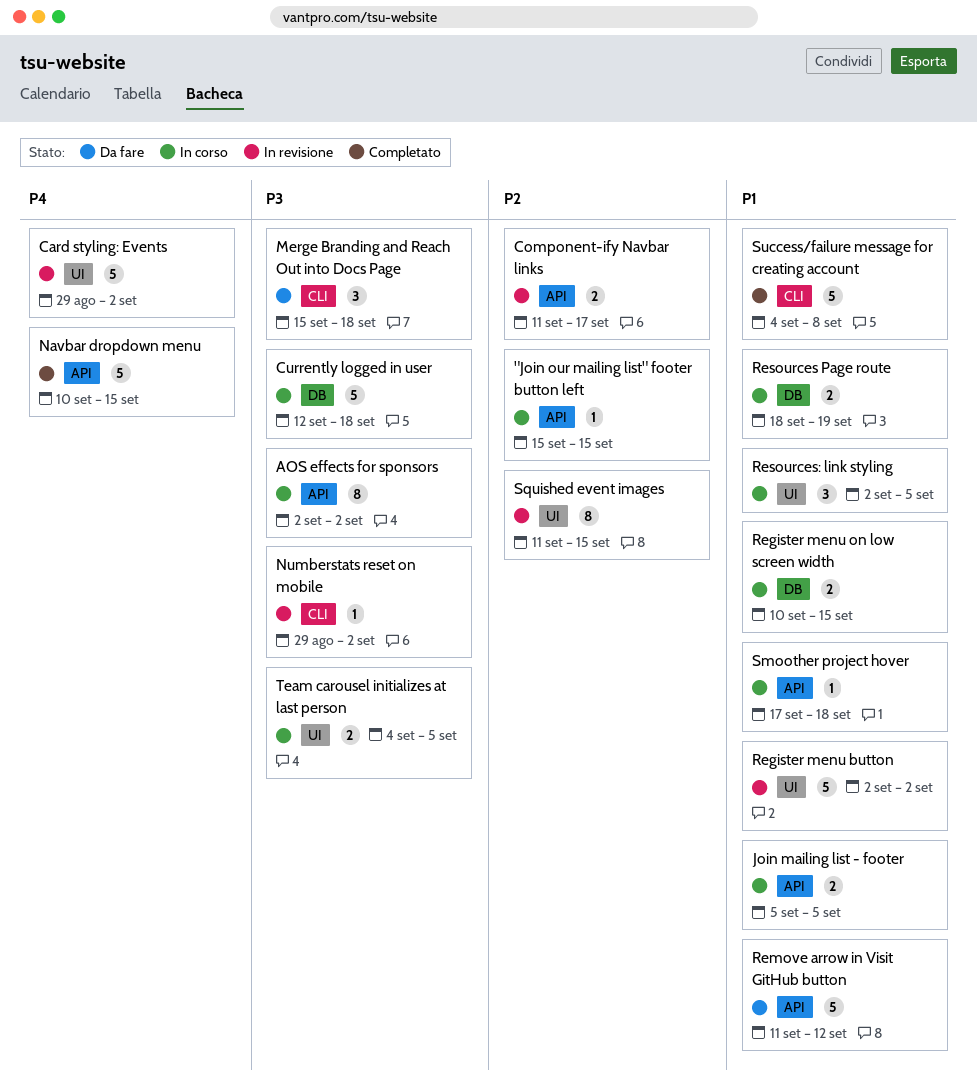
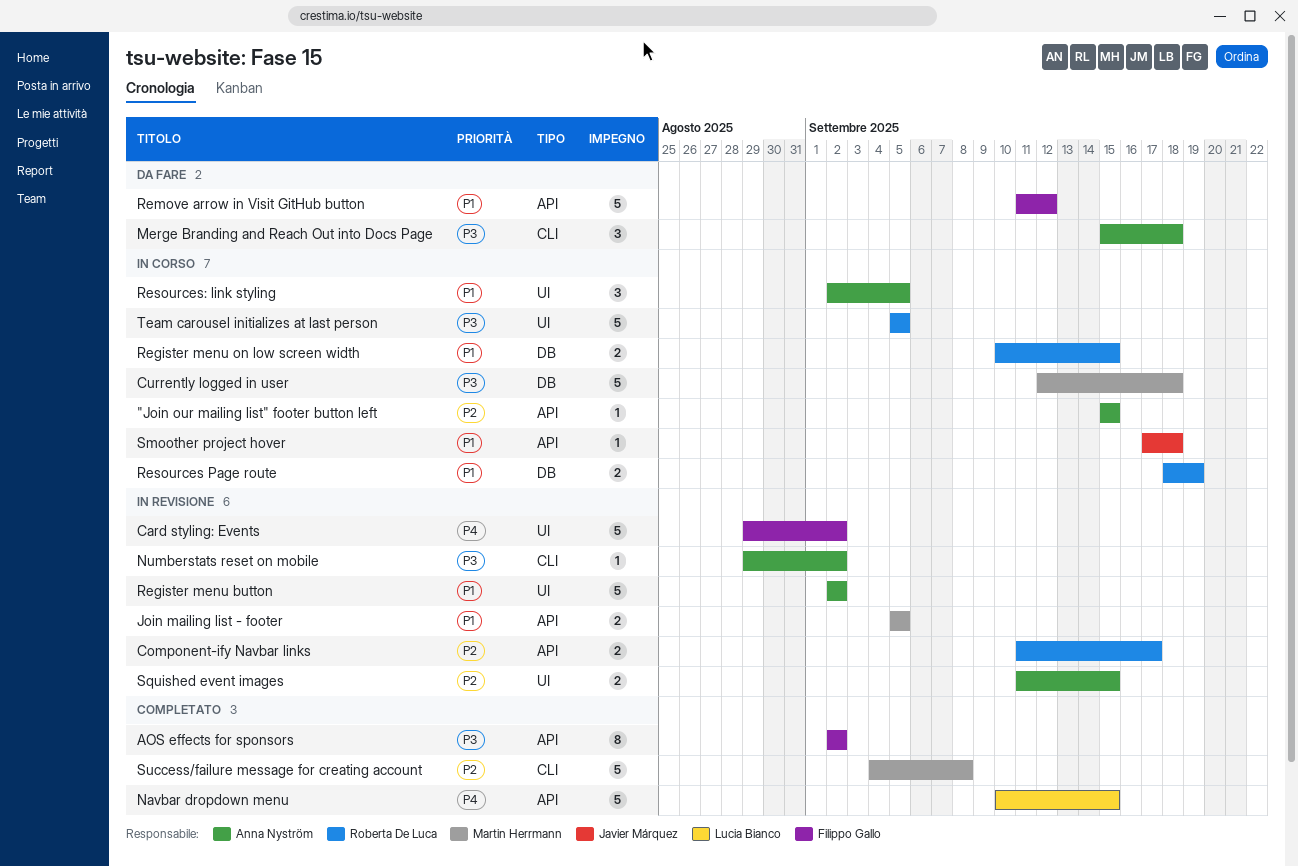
AOS effects for sponsors, status: In corso -> Completato
Join mailing list - footer, status: In corso -> In revisione
Squished event images, estimate: 8 -> 2
Success/failure message for creating account, priority: P1 -> P2
Team carousel initializes at last person, estimate: 2 -> 5
Team carousel initializes at last person, start: Sep 4 -> Sep 5

